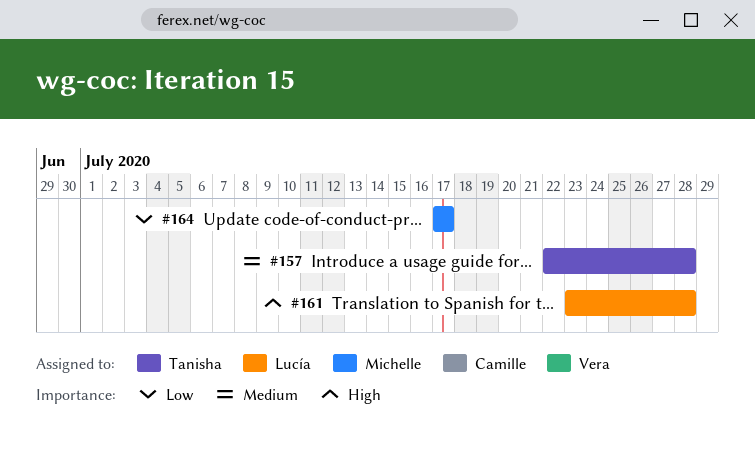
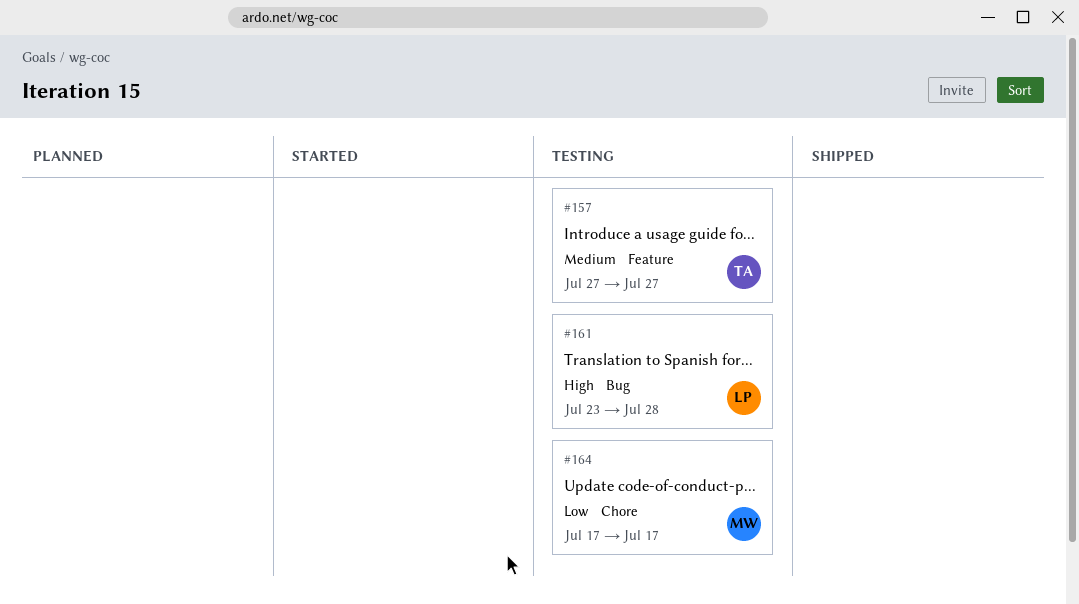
#157, start: Jul 22 -> Jul 27
#157, due: Jul 28 -> Jul 27

